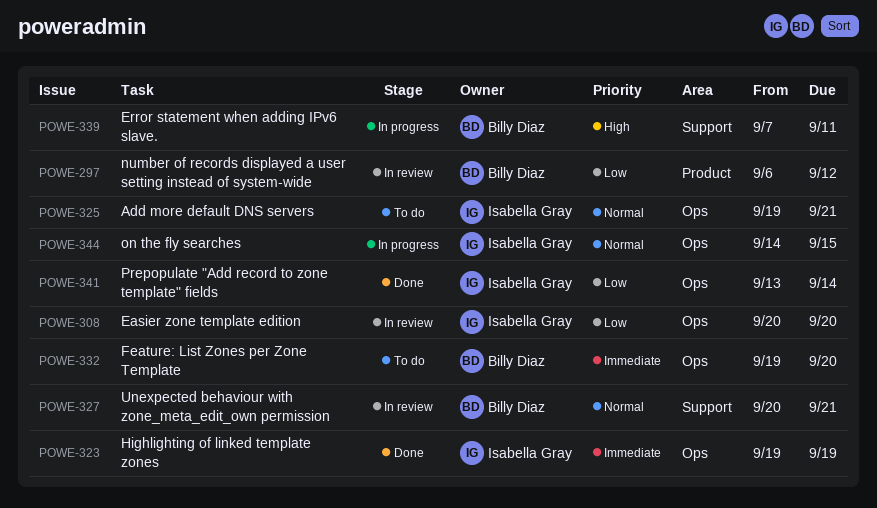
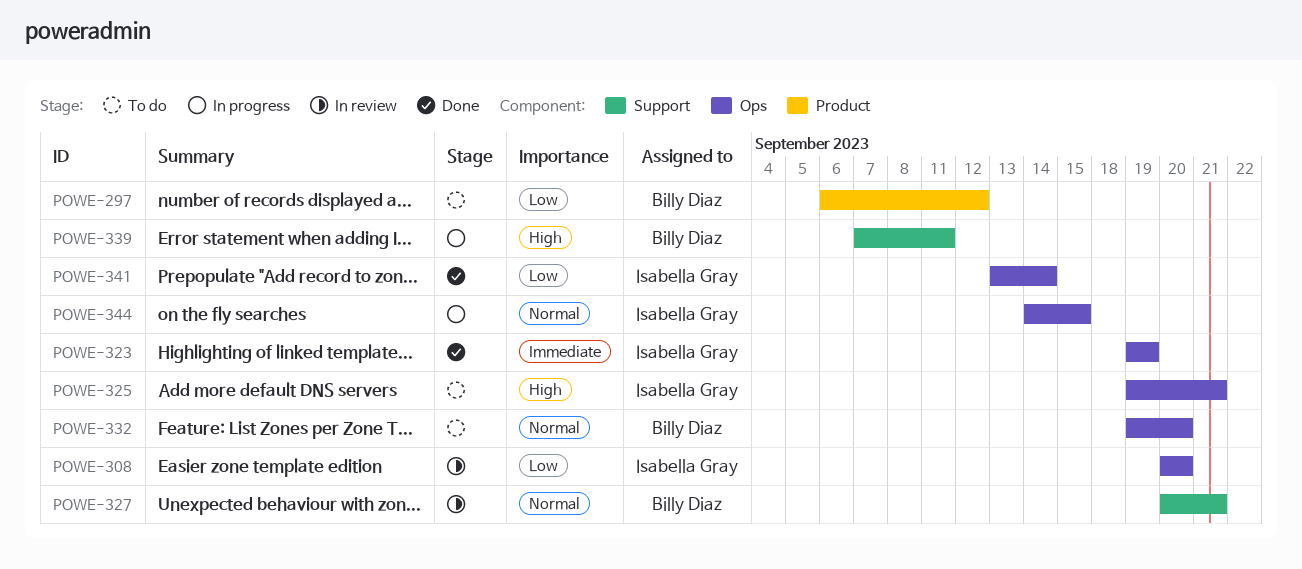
POWE-297, status: In review -> To do
POWE-325, priority: Normal -> High
POWE-332, priority: Immediate -> Normal

